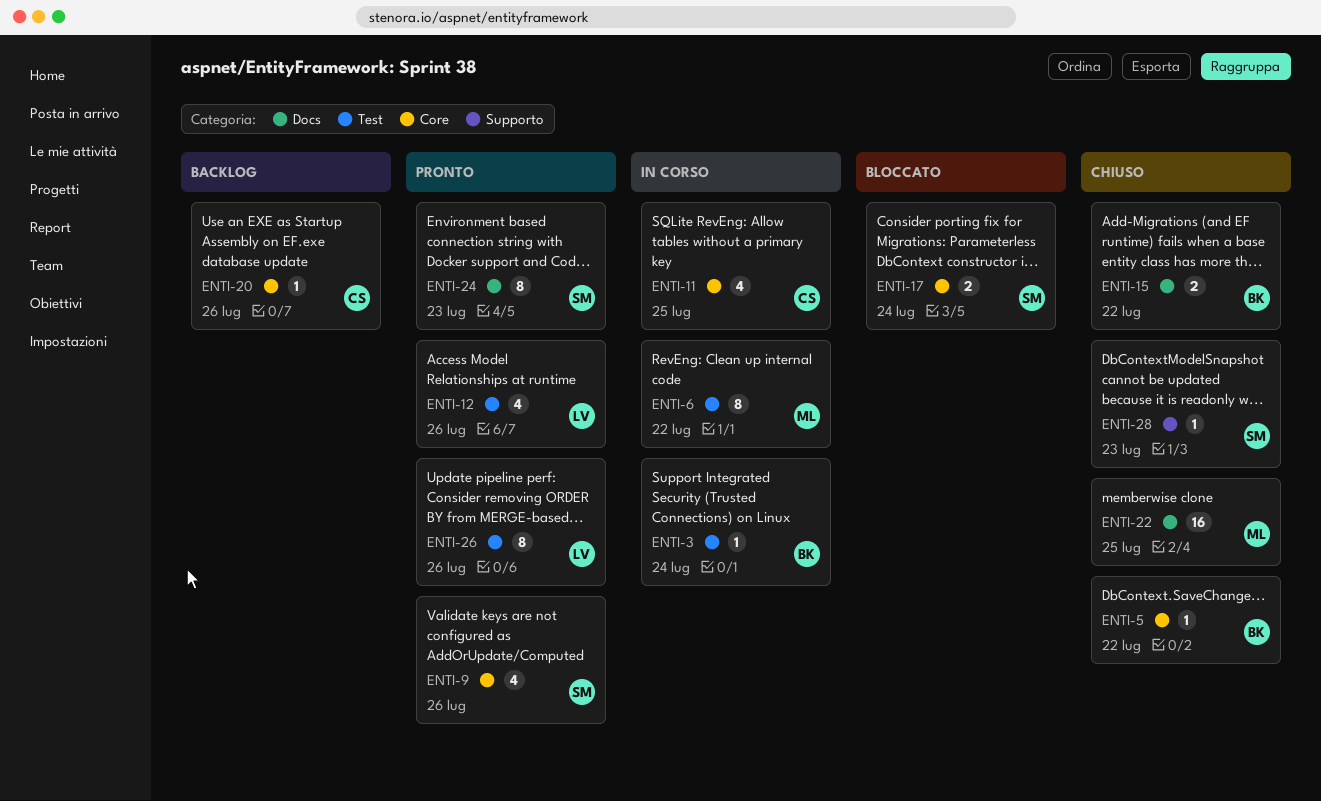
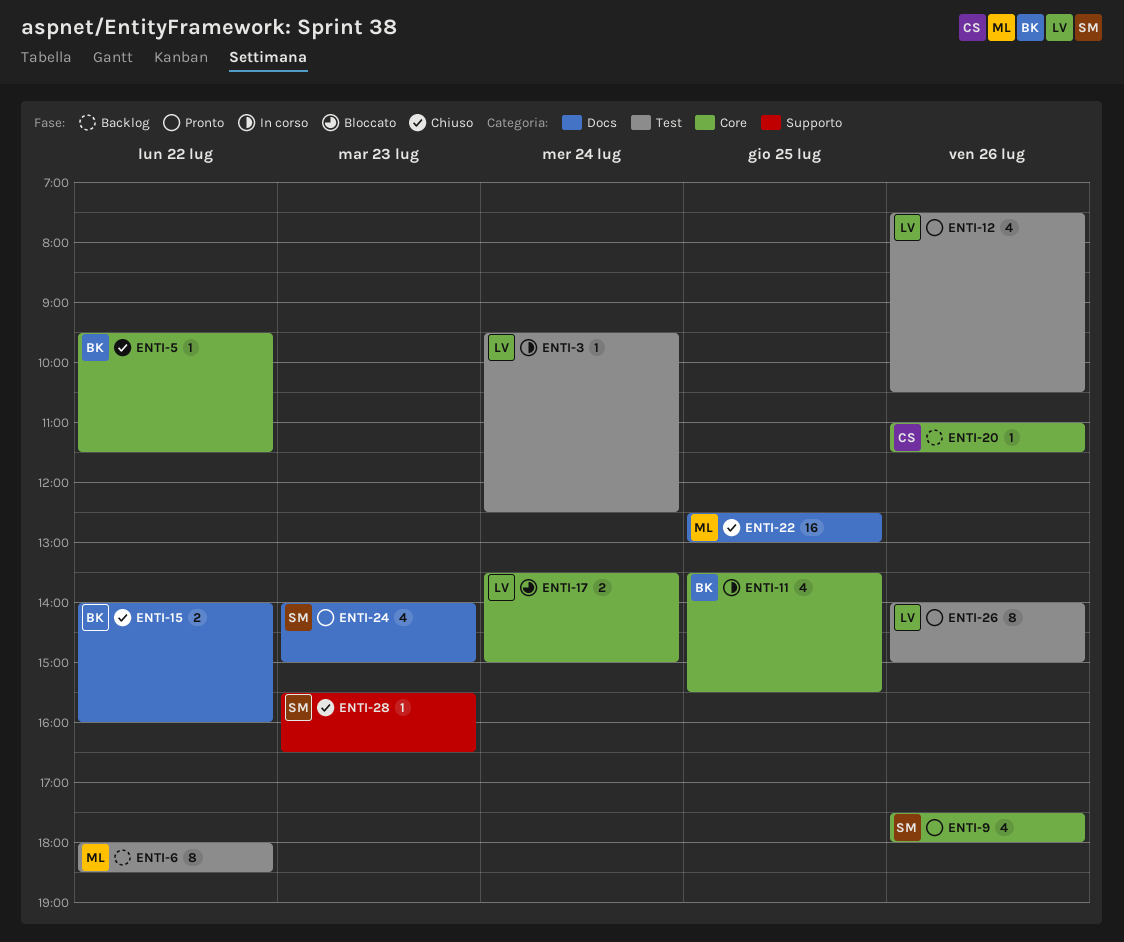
ENTI-3, owner: BK -> LV
ENTI-6, status: In corso -> Backlog
ENTI-11, owner: CS -> BK
ENTI-17, owner: SM -> LV
ENTI-24, estimate: 8 -> 4

